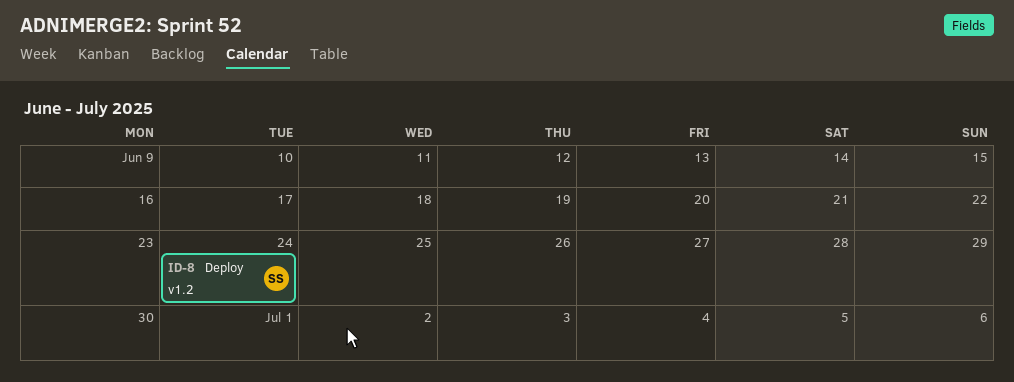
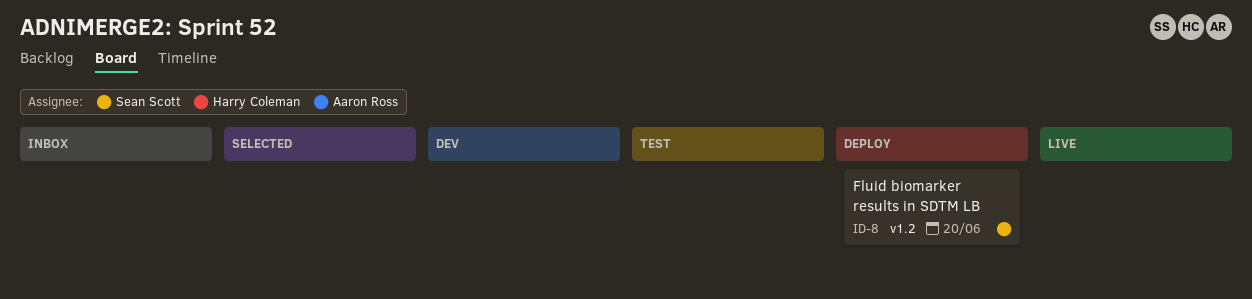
ID-8, due: Jun 24 -> Jun 20

